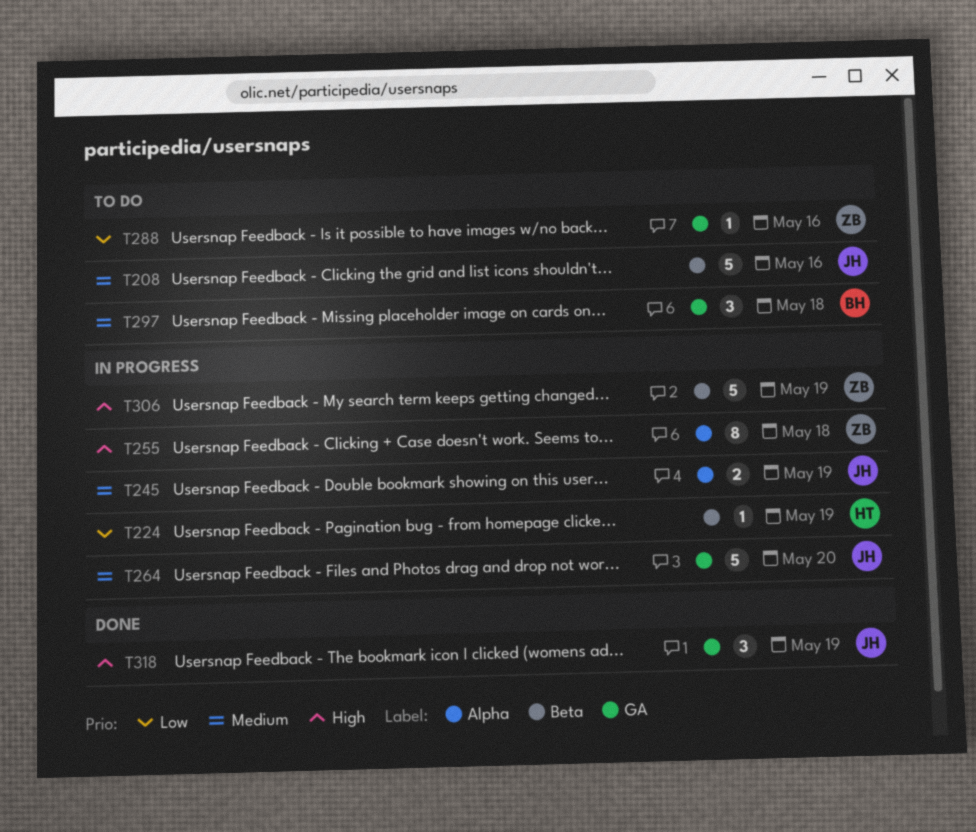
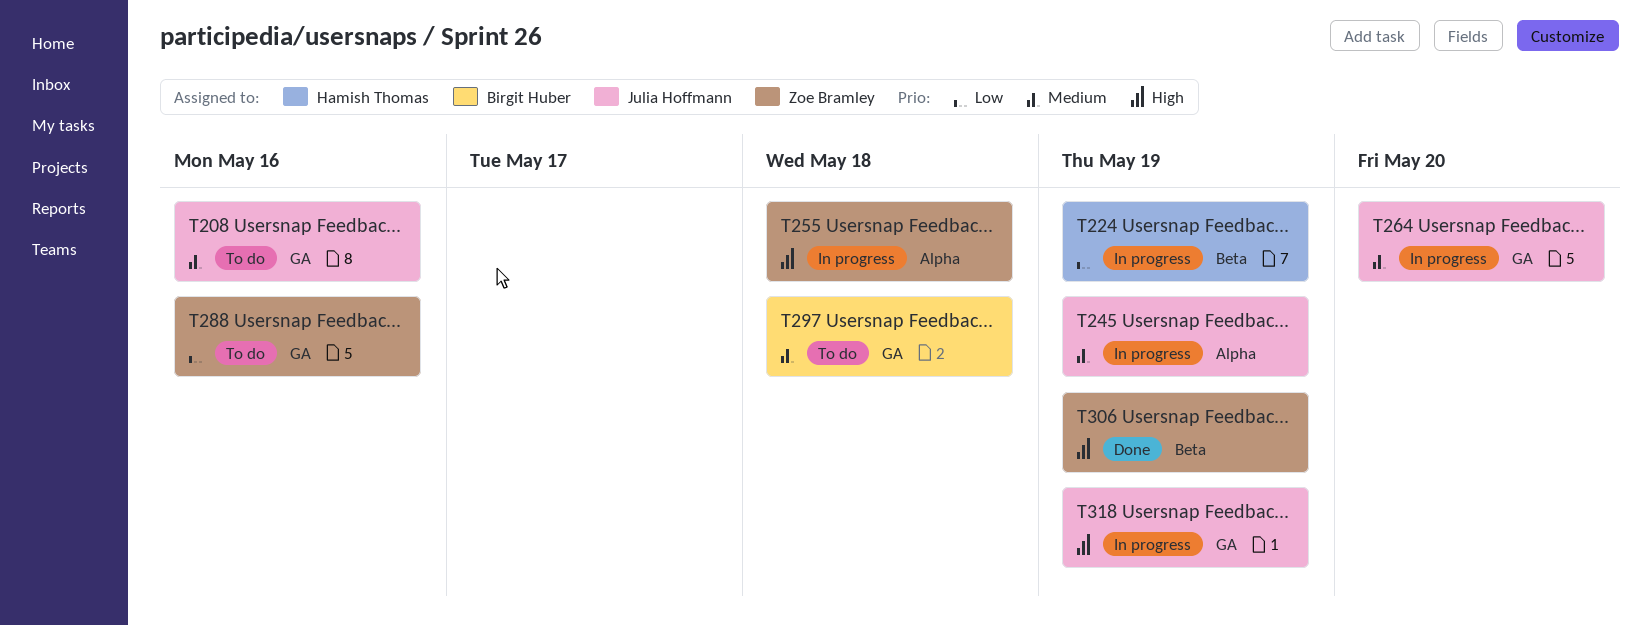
T208, label: Beta -> GA
T306, status: In progress -> Done
T318, status: Done -> In progress

